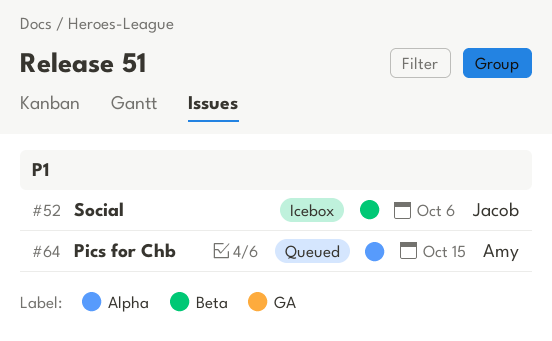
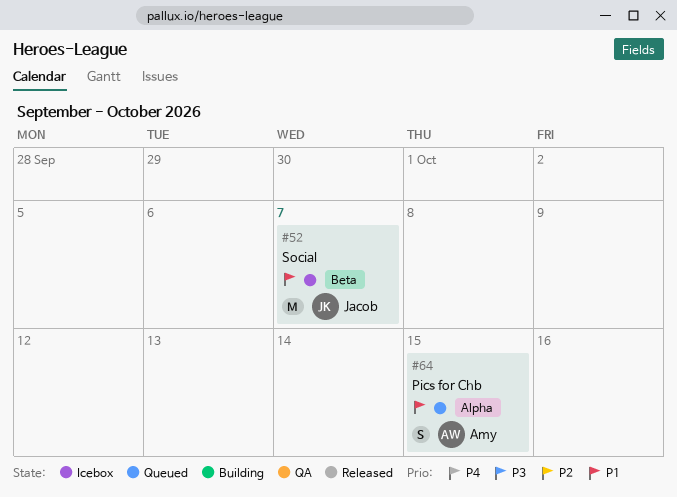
#52, due: Oct 6 -> Oct 7

